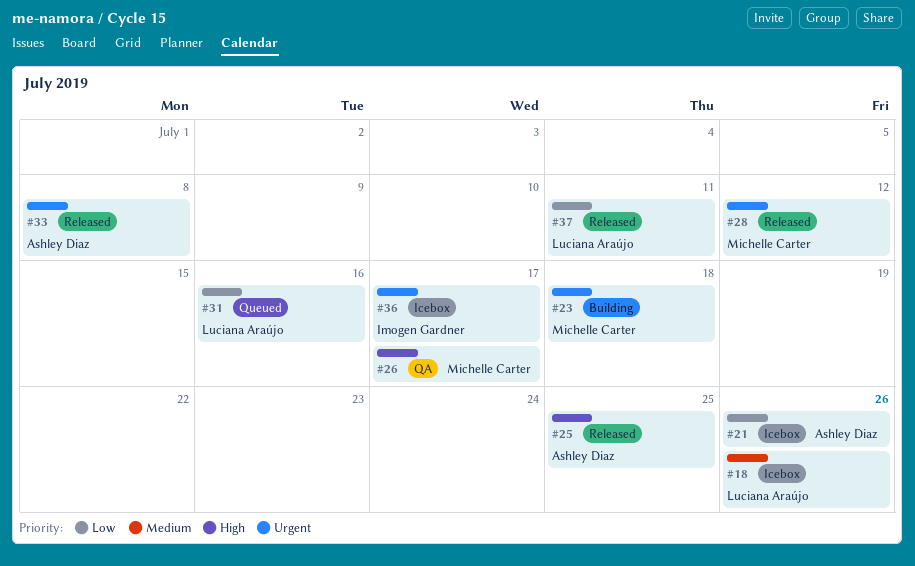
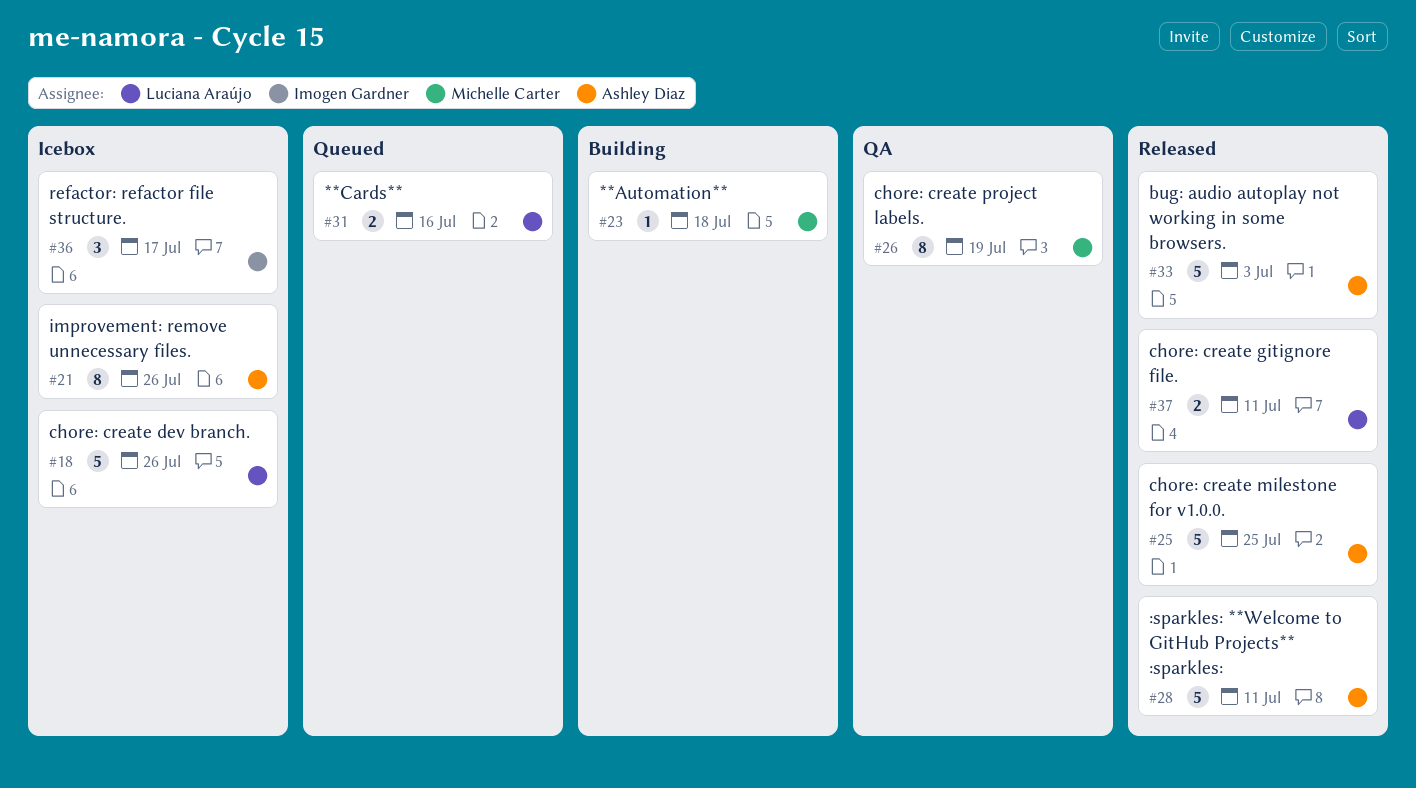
#26, due: Jul 17 -> Jul 19
#28, owner: Michelle Carter -> Ashley Diaz
#28, due: Jul 12 -> Jul 11
#33, due: Jul 8 -> Jul 3

